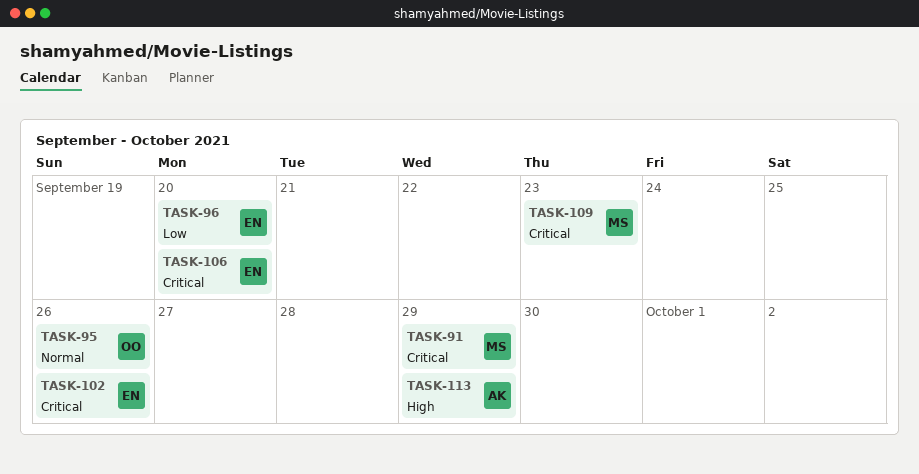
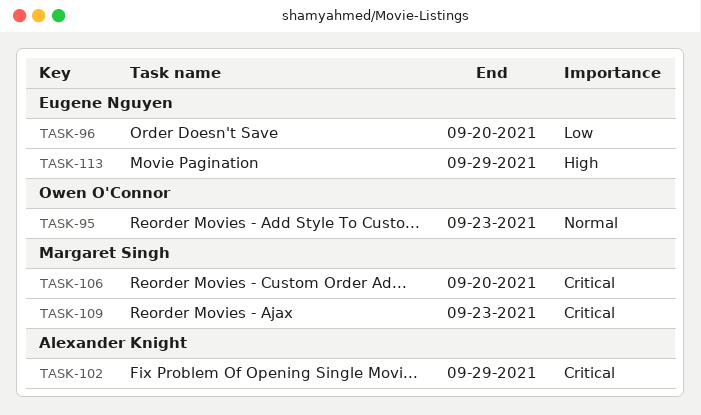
TASK-91: present -> none
TASK-95, due: Sep 26 -> Sep 23
TASK-102, owner: Eugene Nguyen -> Alexander Knight
TASK-102, due: Sep 26 -> Sep 29
TASK-106, owner: Eugene Nguyen -> Margaret Singh
TASK-113, owner: Alexander Knight -> Eugene Nguyen

